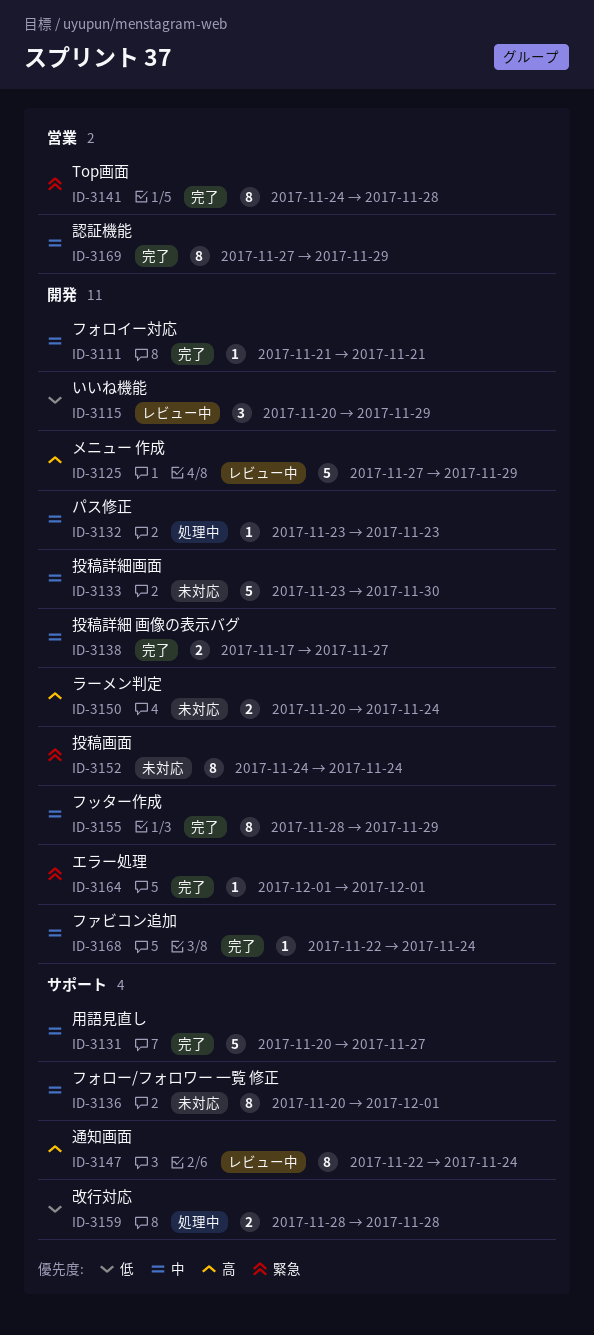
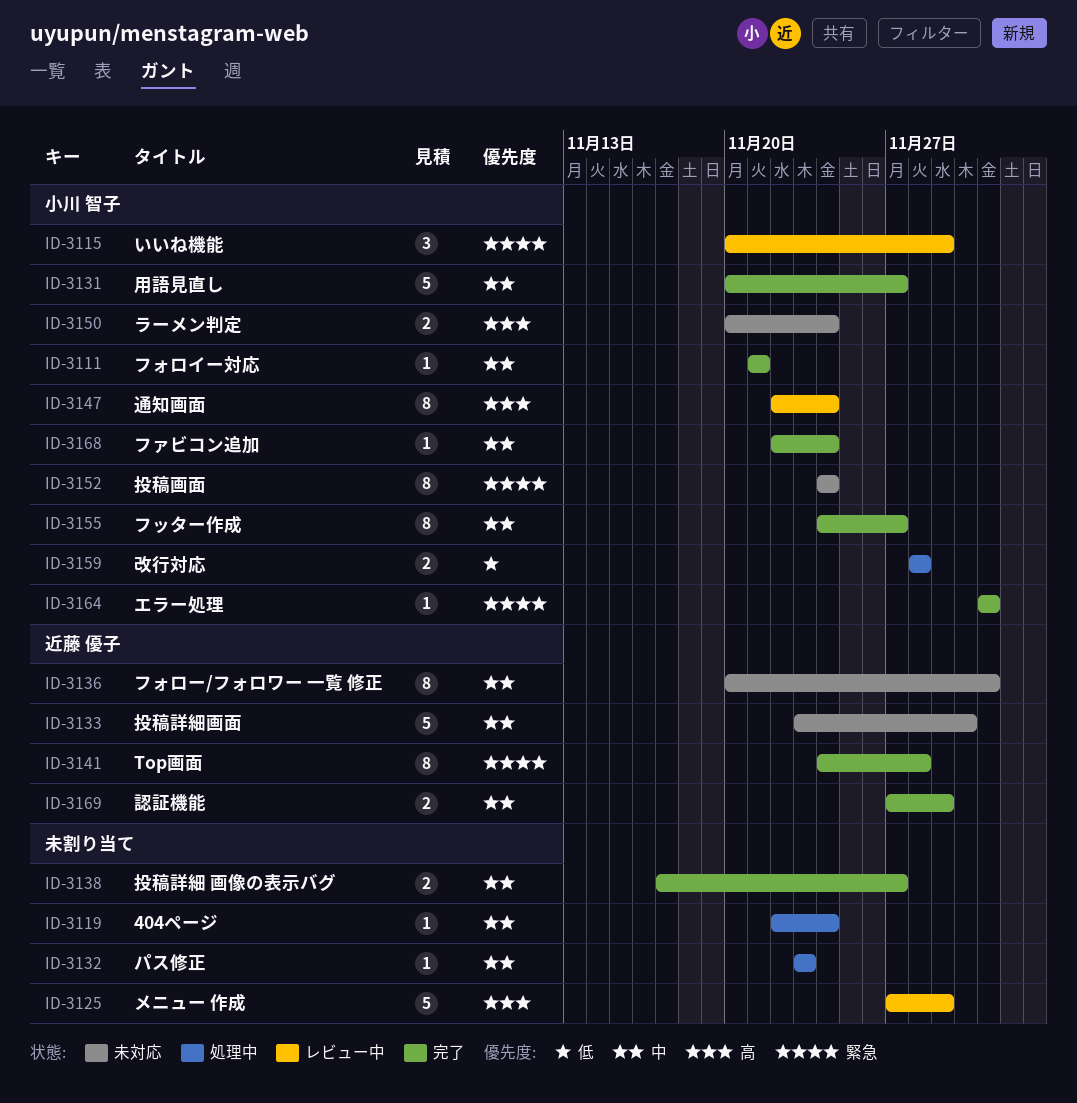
ID-3115, priority: 低 -> 緊急
ID-3119: none -> present
ID-3155, start: Nov 28 -> Nov 24
ID-3155, due: Nov 29 -> Nov 27
ID-3169, estimate: 8 -> 2

